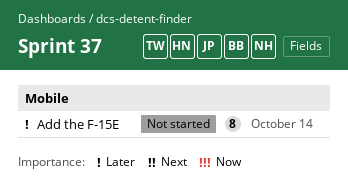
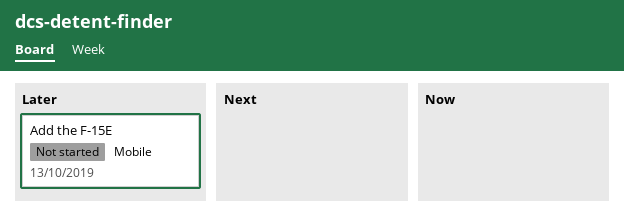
Add the F-15E, due: Oct 14 -> Oct 13

